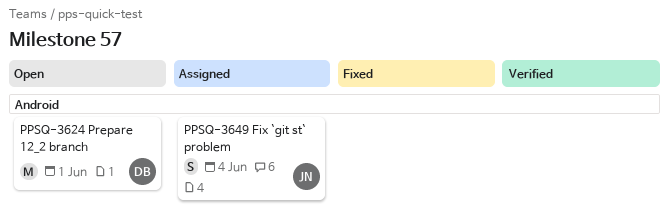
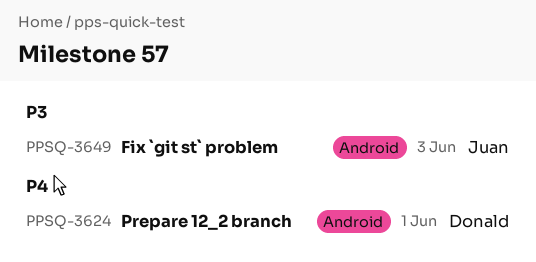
PPSQ-3649, due: Jun 4 -> Jun 3

